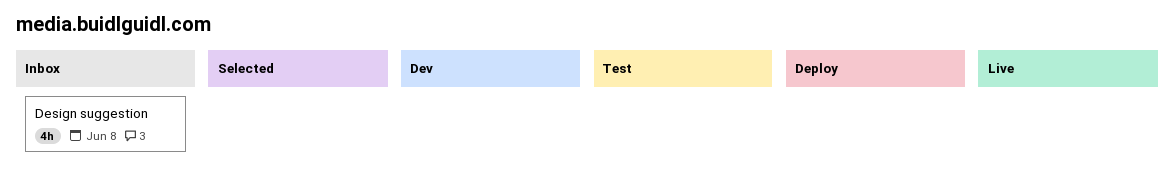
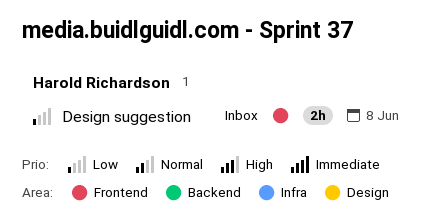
Design suggestion, estimate: 4h -> 2h

